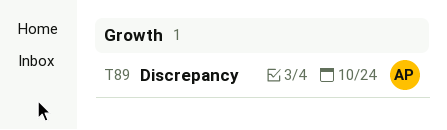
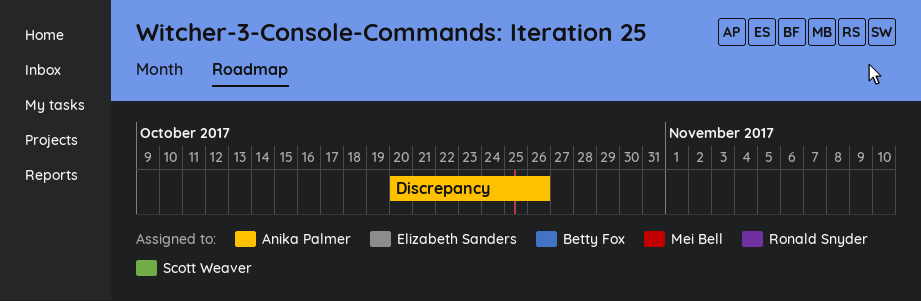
Discrepancy, due: Oct 24 -> Oct 26

